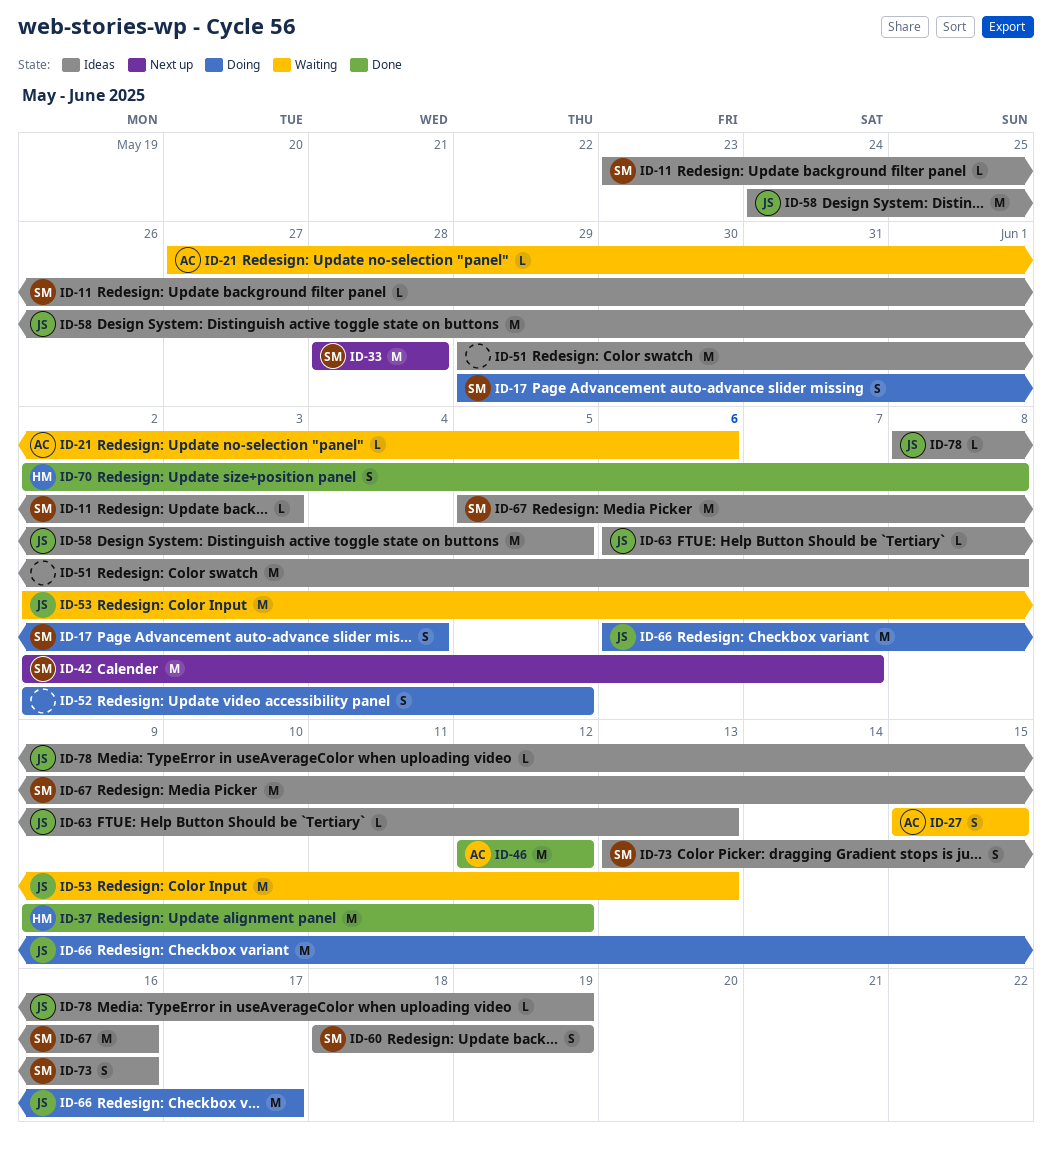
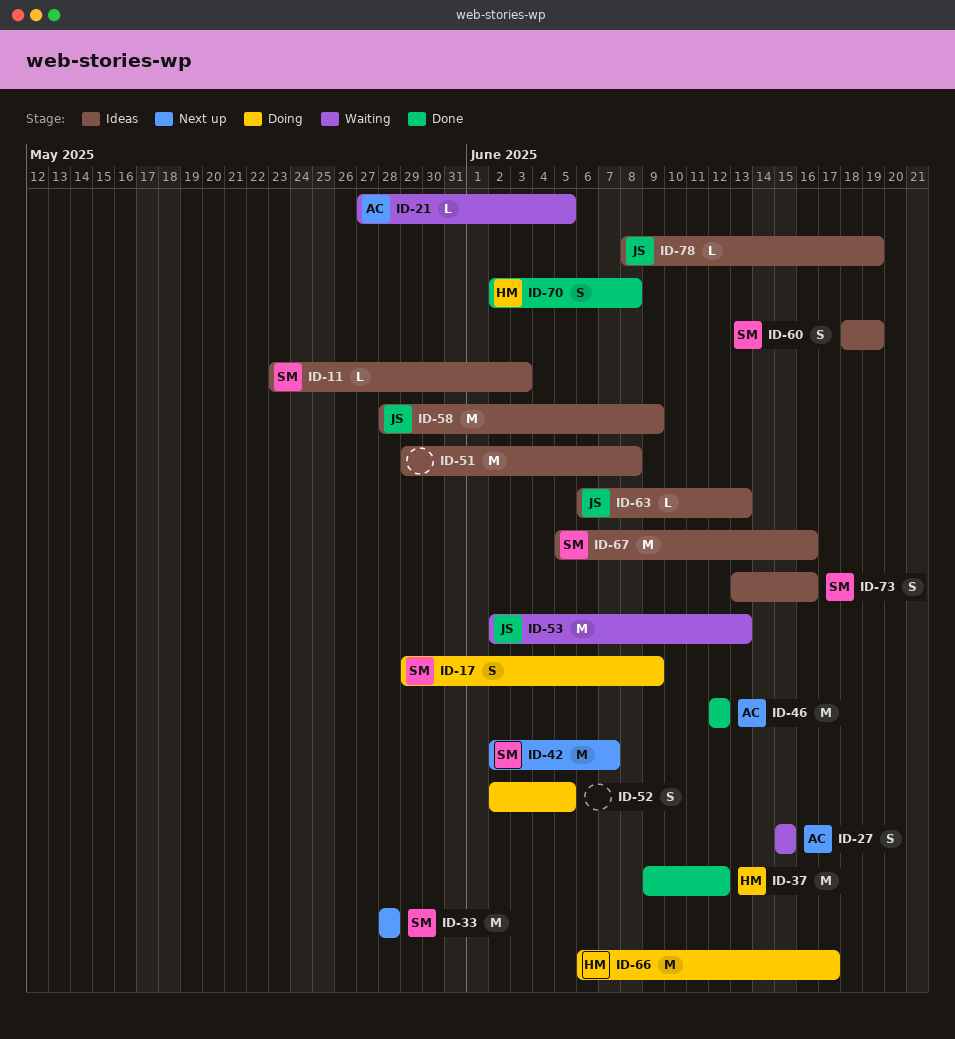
ID-17, due: Jun 4 -> Jun 9
ID-21, due: Jun 6 -> Jun 5
ID-58, start: May 24 -> May 28
ID-58, due: Jun 5 -> Jun 9
ID-66, owner: JS -> HM

